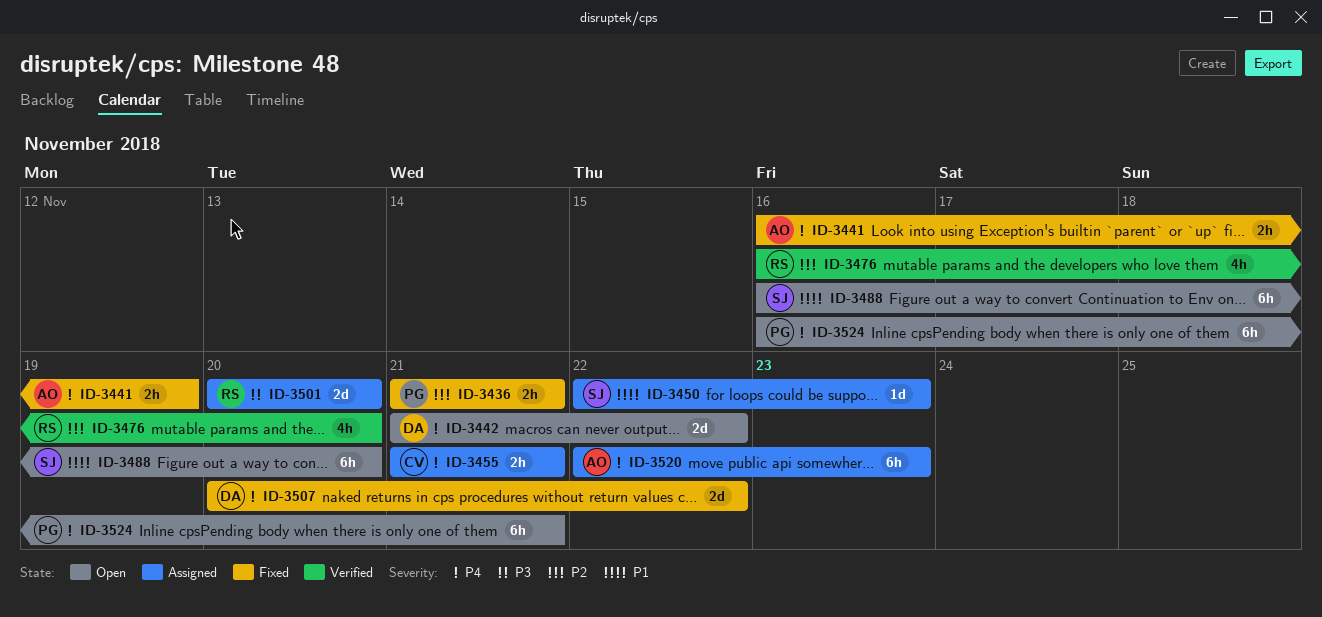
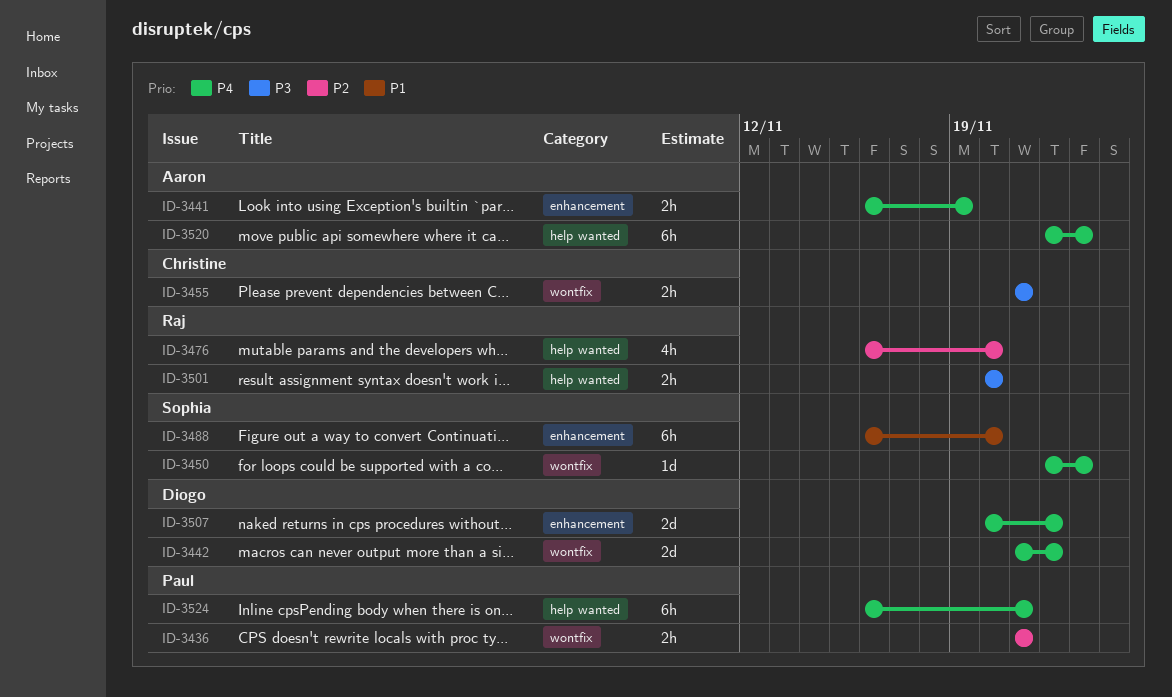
ID-3450, priority: P1 -> P4
ID-3455, priority: P4 -> P3
ID-3501, estimate: 2d -> 2h

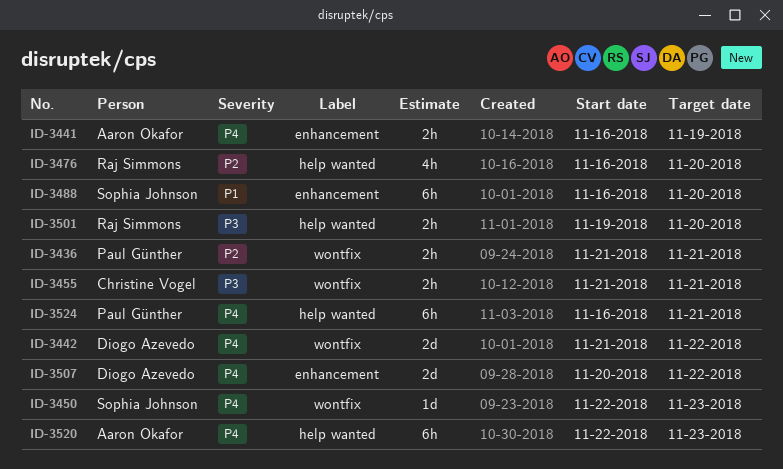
ID-3501, start: Nov 20 -> Nov 19

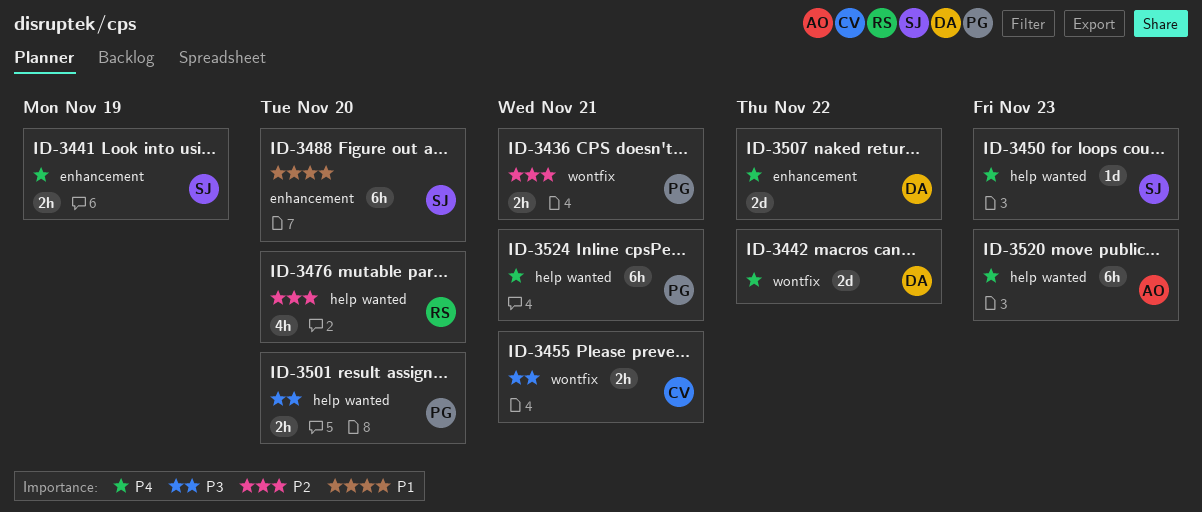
ID-3441, owner: Aaron Okafor -> Sophia Johnson
ID-3450, label: wontfix -> help wanted
ID-3501, owner: Raj Simmons -> Paul Günther

